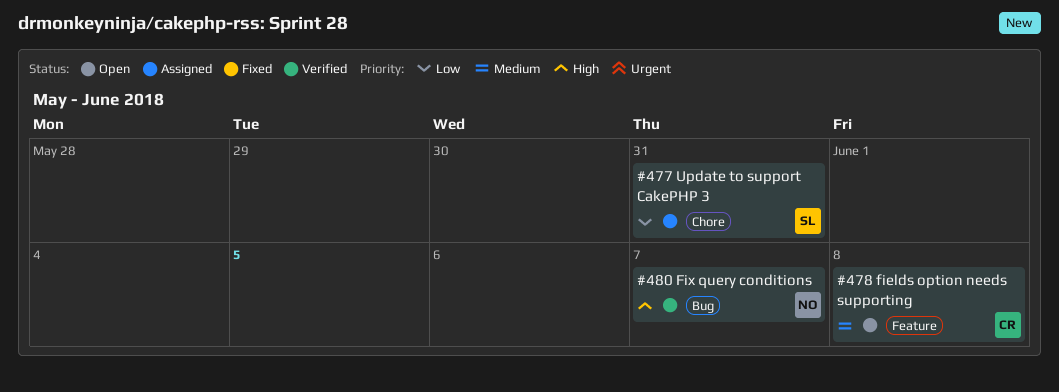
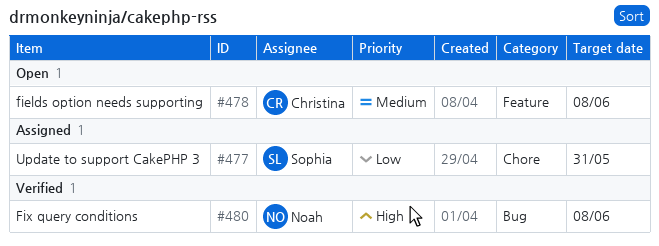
#480, due: Jun 7 -> Jun 8

